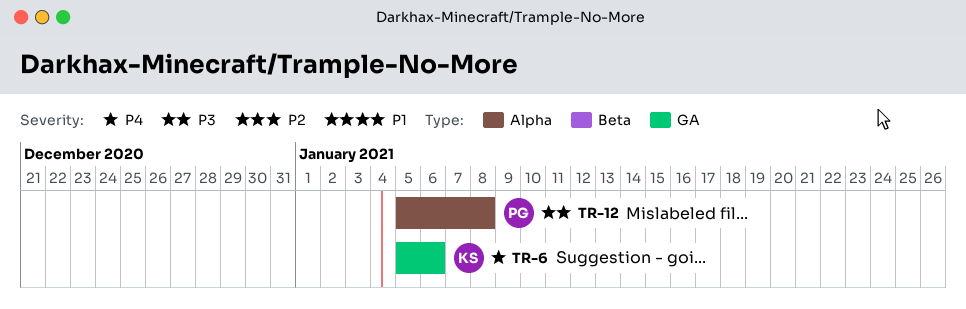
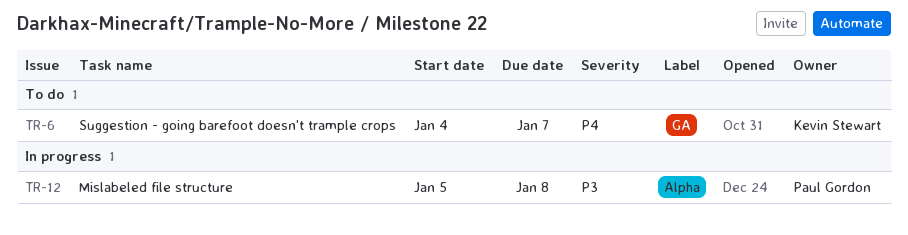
TR-6, start: Jan 5 -> Jan 4
TR-6, due: Jan 6 -> Jan 7

